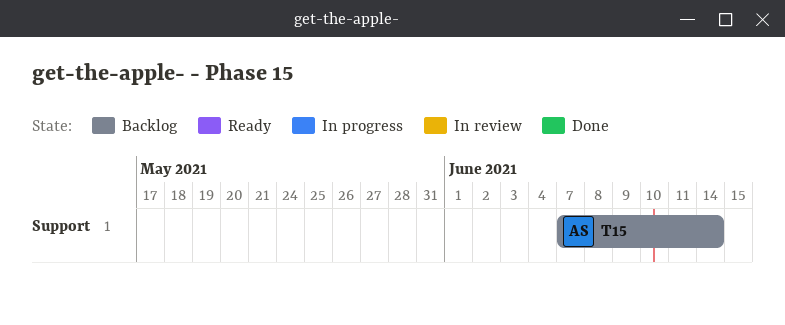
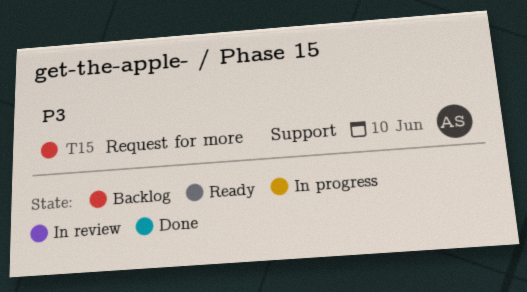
T15, due: Jun 14 -> Jun 10

